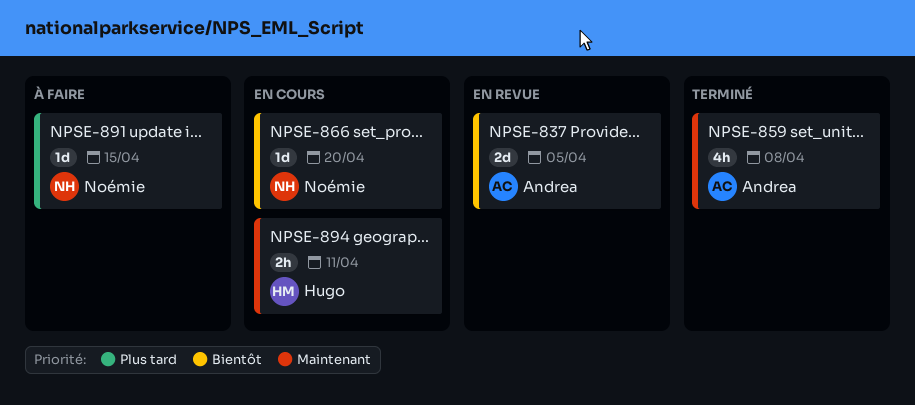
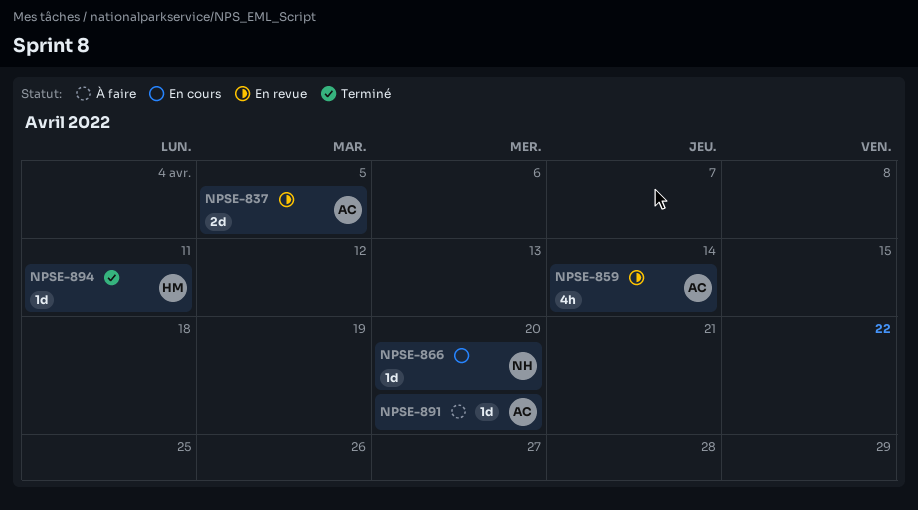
NPSE-859, status: Terminé -> En revue
NPSE-859, due: Apr 8 -> Apr 14
NPSE-891, owner: Noémie -> Andrea
NPSE-891, due: Apr 15 -> Apr 20
NPSE-894, status: En cours -> Terminé
NPSE-894, estimate: 2h -> 1d

